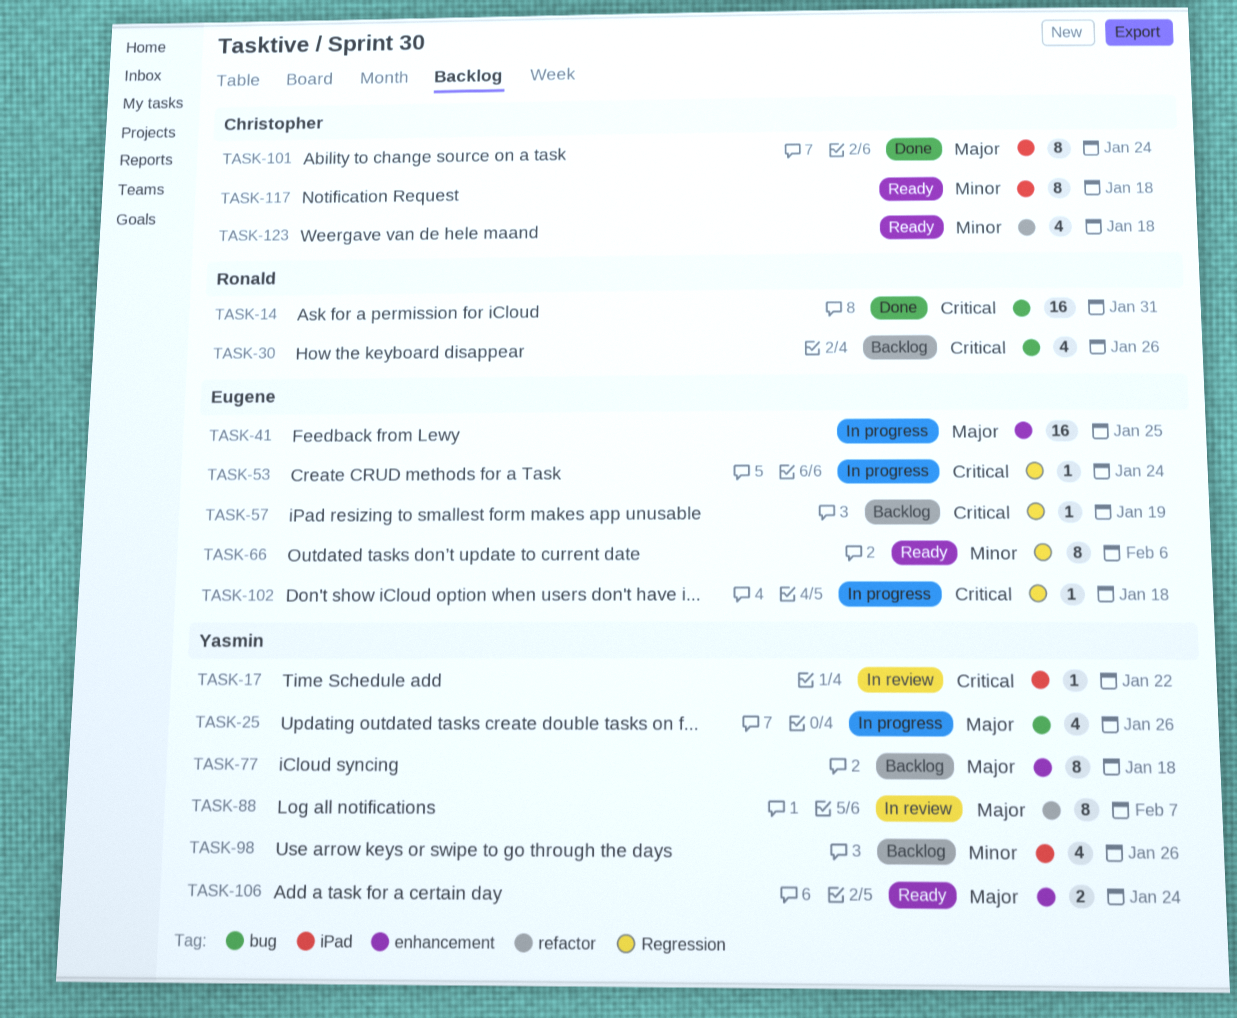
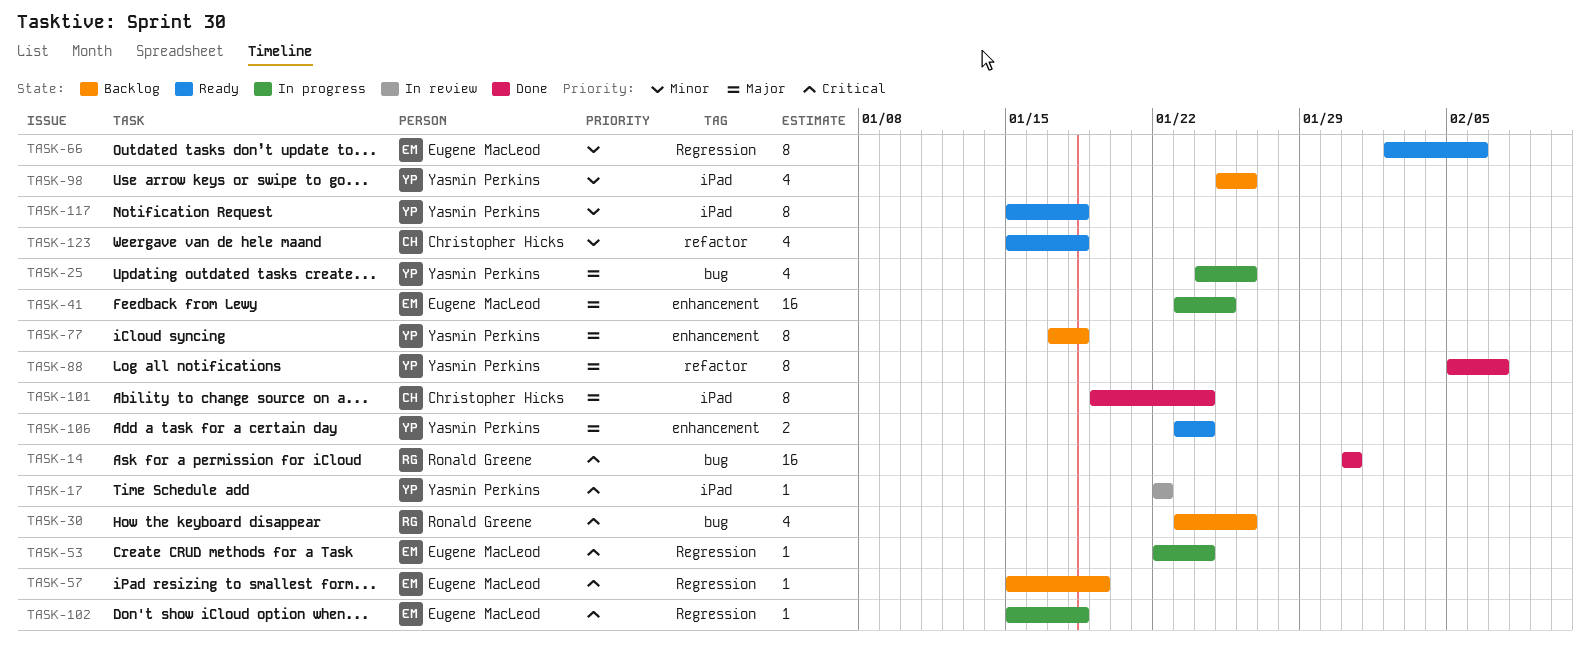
TASK-88, status: In review -> Done
TASK-117, owner: Christopher Hicks -> Yasmin Perkins

